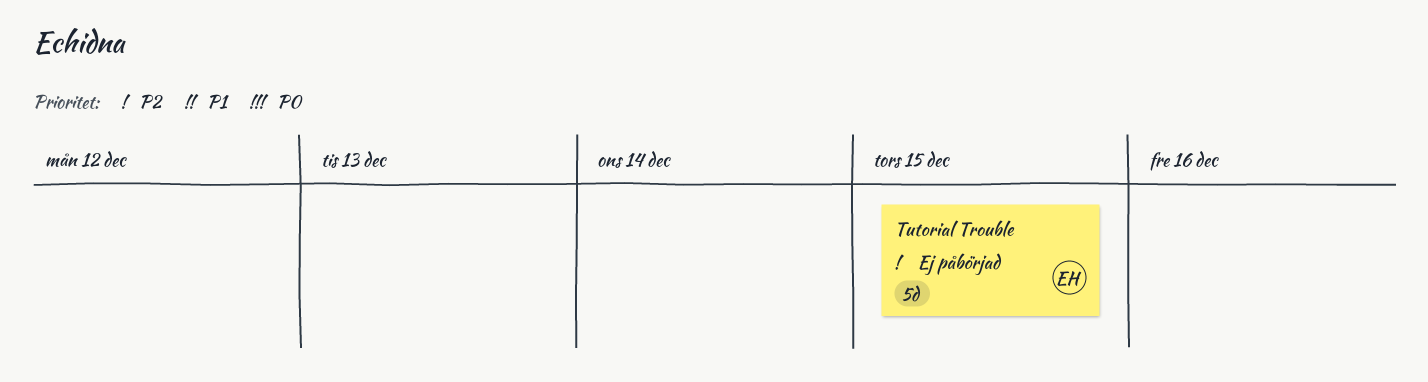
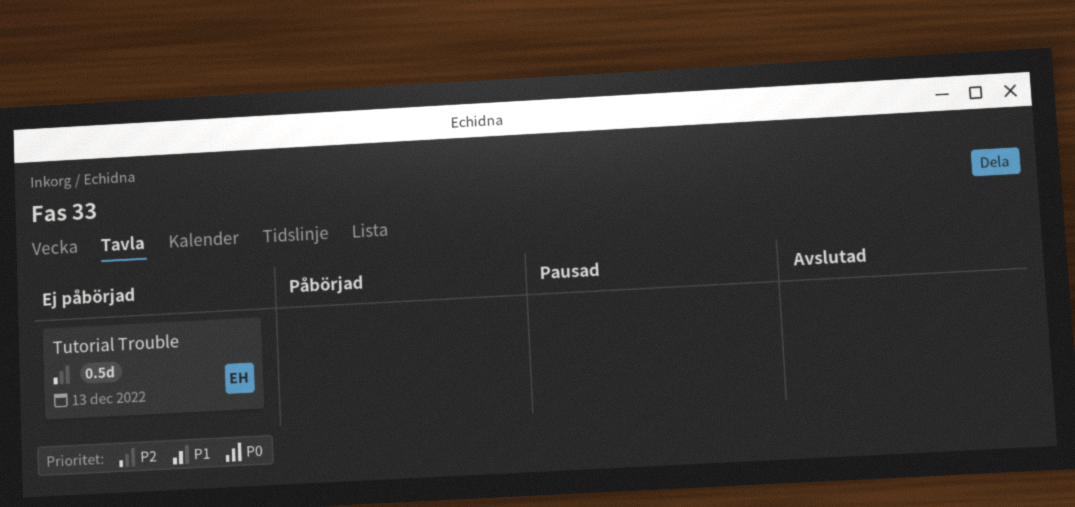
Tutorial Trouble, estimate: 5d -> 0.5d
Tutorial Trouble, due: Dec 15 -> Dec 13

